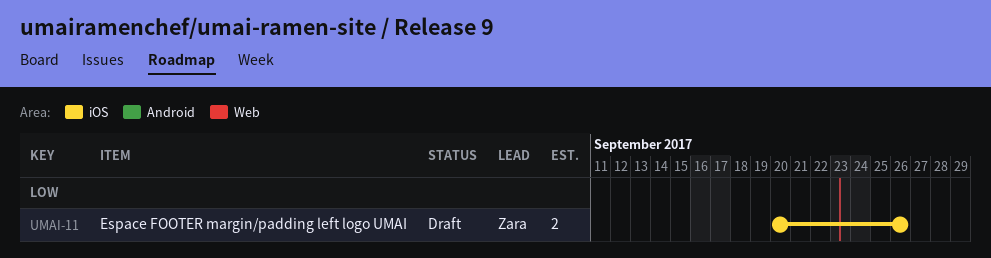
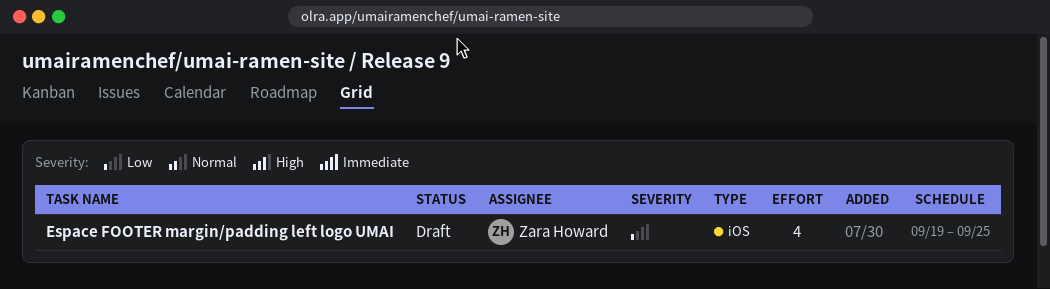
Espace FOOTER margin/padding left logo UMAI, estimate: 2 -> 4
Espace FOOTER margin/padding left logo UMAI, start: Sep 20 -> Sep 19
Espace FOOTER margin/padding left logo UMAI, due: Sep 26 -> Sep 25

